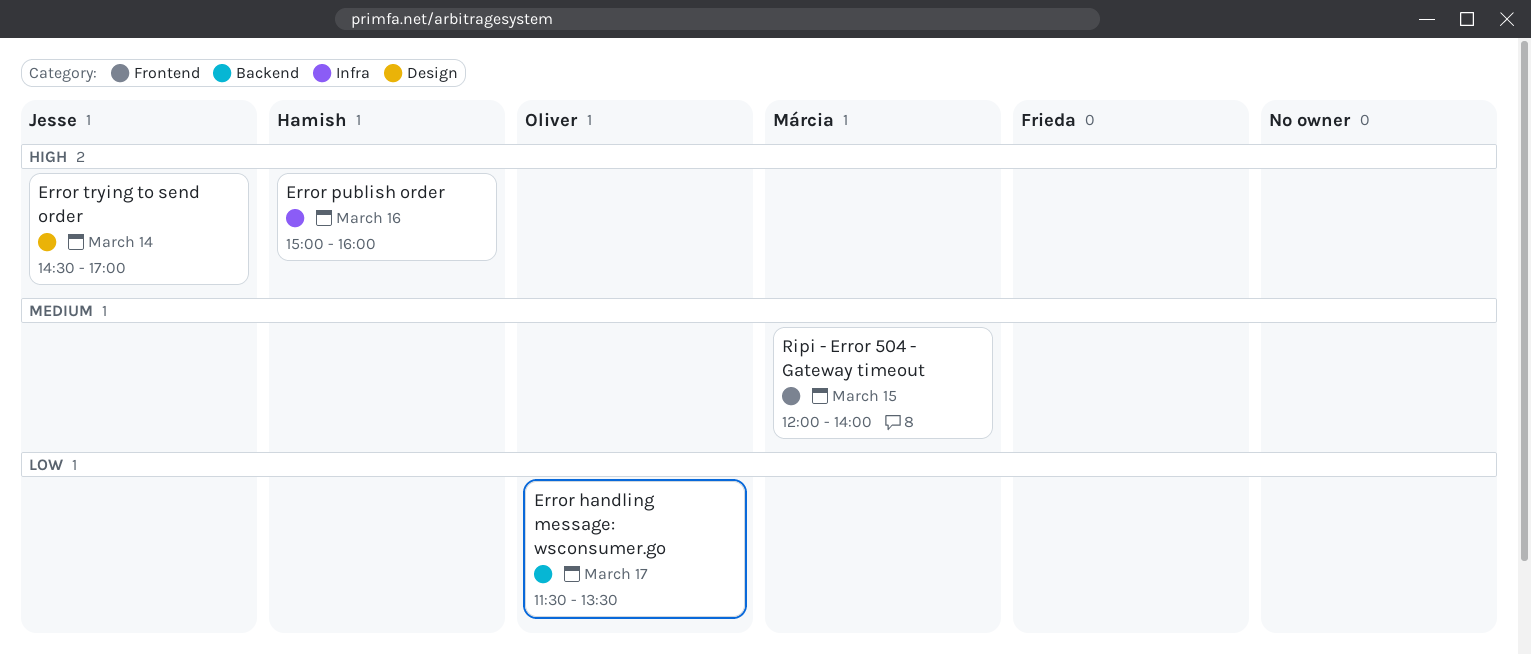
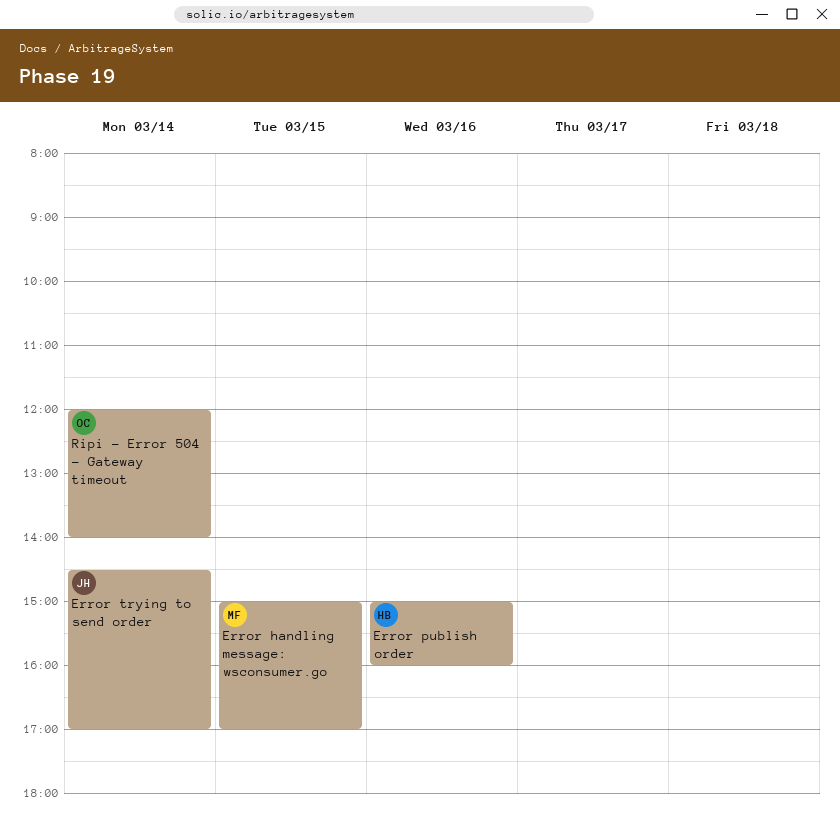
Error handling message: wsconsumer.go, owner: Oliver -> Márcia
Error handling message: wsconsumer.go, day: Mar 17 -> Mar 15
Error handling message: wsconsumer.go, begins: 11:30 -> 15:00
Error handling message: wsconsumer.go, ends: 13:30 -> 17:00
Ripi - Error 504 - Gateway timeout, owner: Márcia -> Oliver
Ripi - Error 504 - Gateway timeout, day: Mar 15 -> Mar 14

